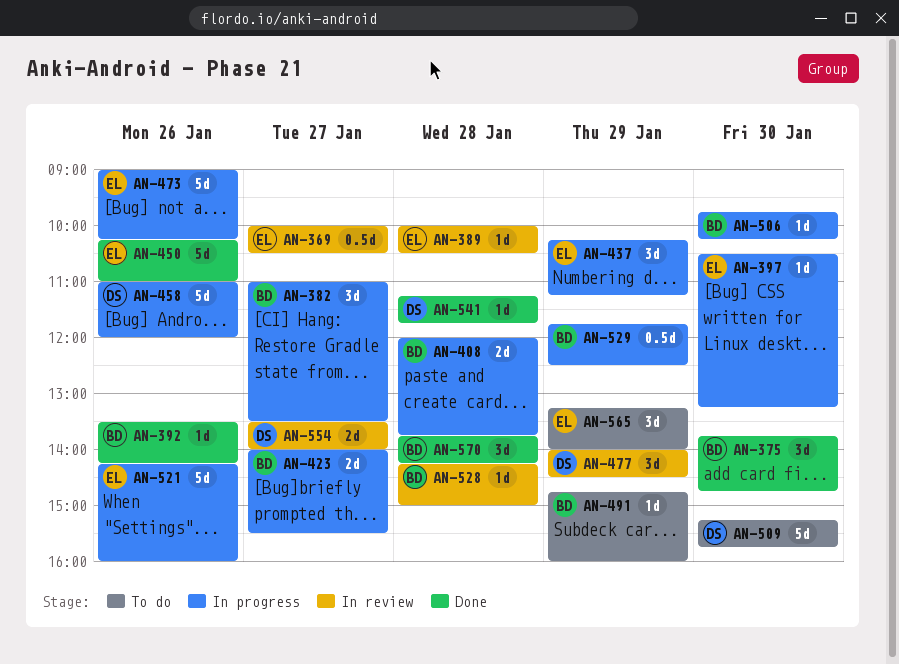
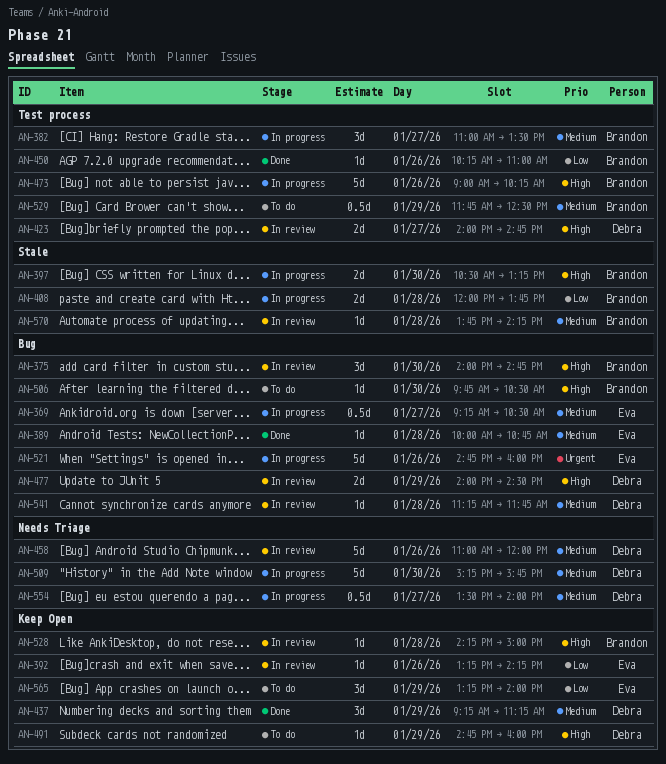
AN-369, status: In review -> In progress
AN-369, begins: 10:00 -> 09:15
AN-375, status: Done -> In review
AN-375, begins: 13:45 -> 14:00
AN-389, status: In review -> Done
AN-389, ends: 10:30 -> 10:45
AN-392, status: Done -> In review
AN-392, owner: Brandon -> Eva
AN-392, begins: 13:30 -> 13:15
AN-397, owner: Eva -> Brandon
AN-397, estimate: 1d -> 2d
AN-423, status: In progress -> In review
AN-423, owner: Brandon -> Debra
AN-423, ends: 15:30 -> 14:45
AN-437, status: In progress -> Done
AN-437, owner: Eva -> Debra
AN-437, begins: 10:15 -> 09:15
AN-450, owner: Eva -> Brandon
AN-450, estimate: 5d -> 1d
AN-458, status: In progress -> In review
AN-473, owner: Eva -> Brandon
AN-477, estimate: 3d -> 2d
AN-491, owner: Brandon -> Debra
AN-506, status: In progress -> To do
AN-506, ends: 10:15 -> 10:30
AN-509, status: To do -> In progress
AN-521, begins: 14:15 -> 14:45
AN-529, status: In progress -> To do
AN-541, status: Done -> In review
AN-554, status: In review -> In progress
AN-554, estimate: 2d -> 0.5d
AN-570, status: Done -> In review
AN-570, estimate: 3d -> 1d

